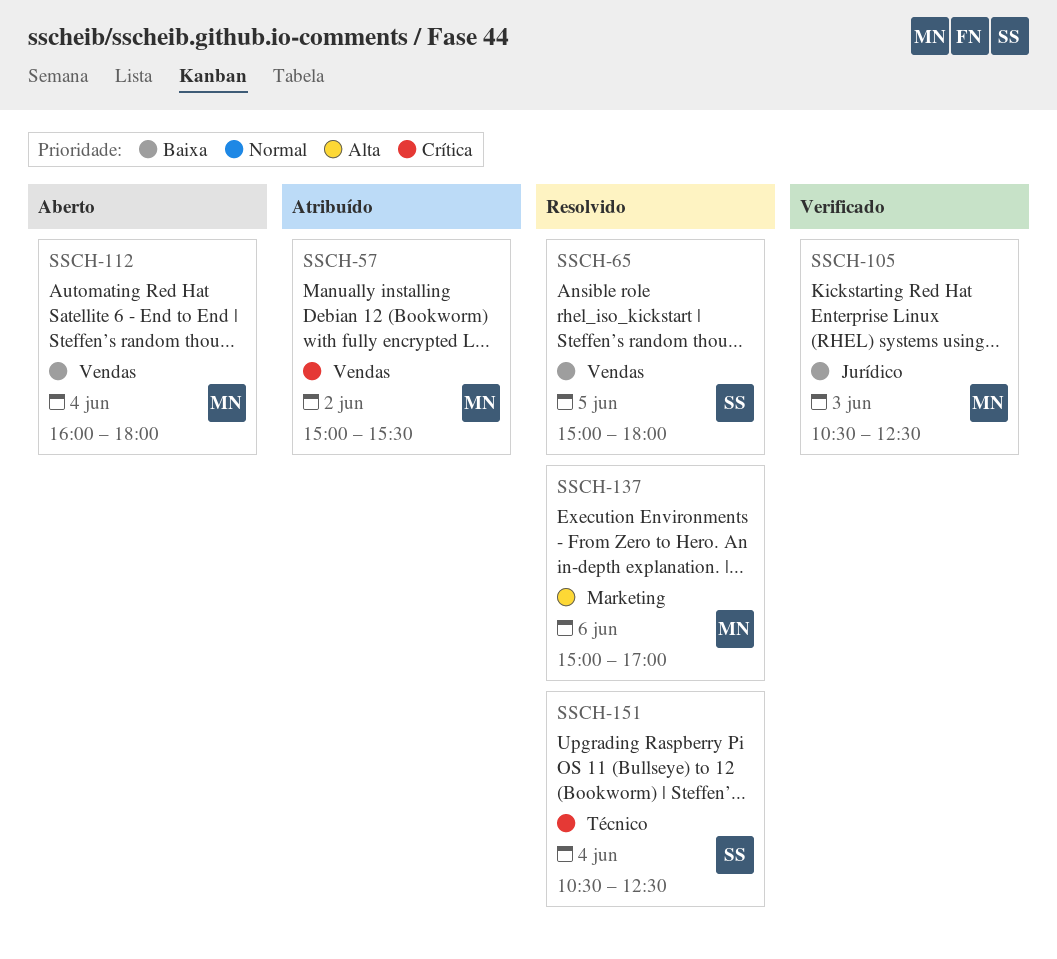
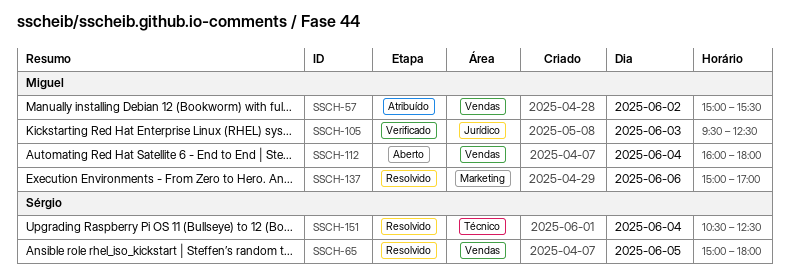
SSCH-105, begins: 10:30 -> 09:30

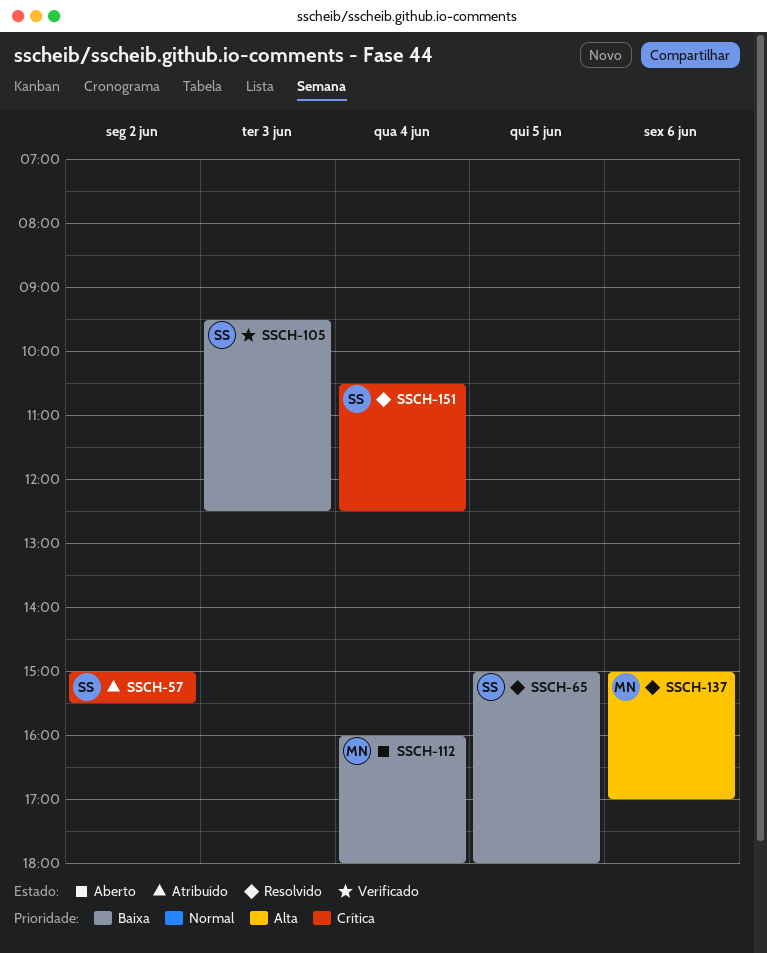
SSCH-57, owner: Miguel -> Sérgio
SSCH-105, owner: Miguel -> Sérgio

